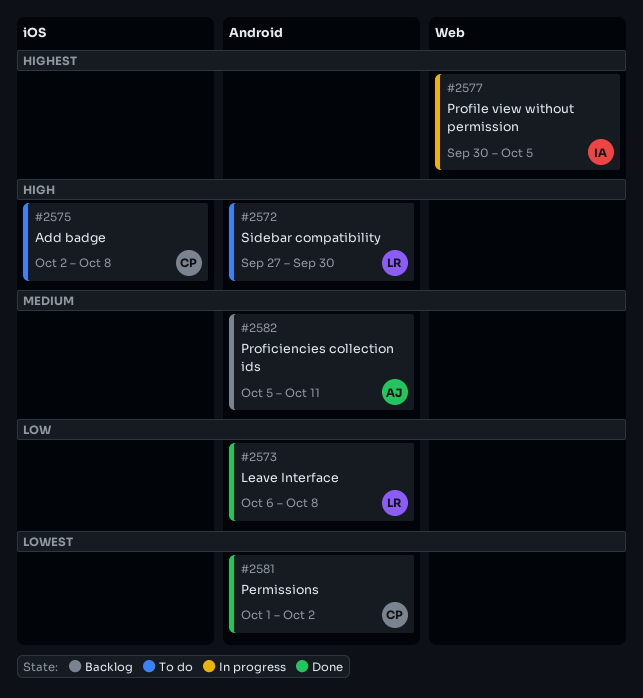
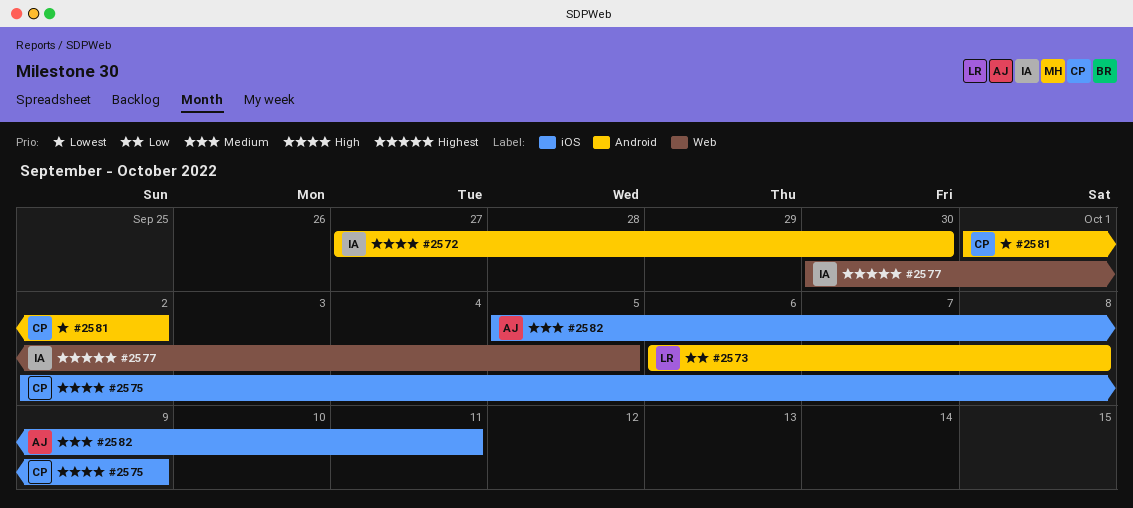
#2572, owner: LR -> IA
#2575, due: Oct 8 -> Oct 9
#2582, label: Android -> iOS

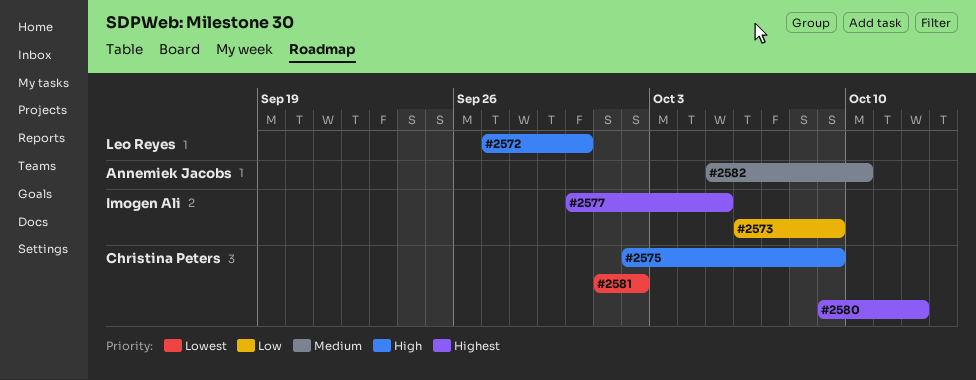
#2572, owner: Imogen Ali -> Leo Reyes
#2573, owner: Leo Reyes -> Imogen Ali
#2573, due: Oct 8 -> Oct 9
#2580: none -> present
#2582, due: Oct 11 -> Oct 10

